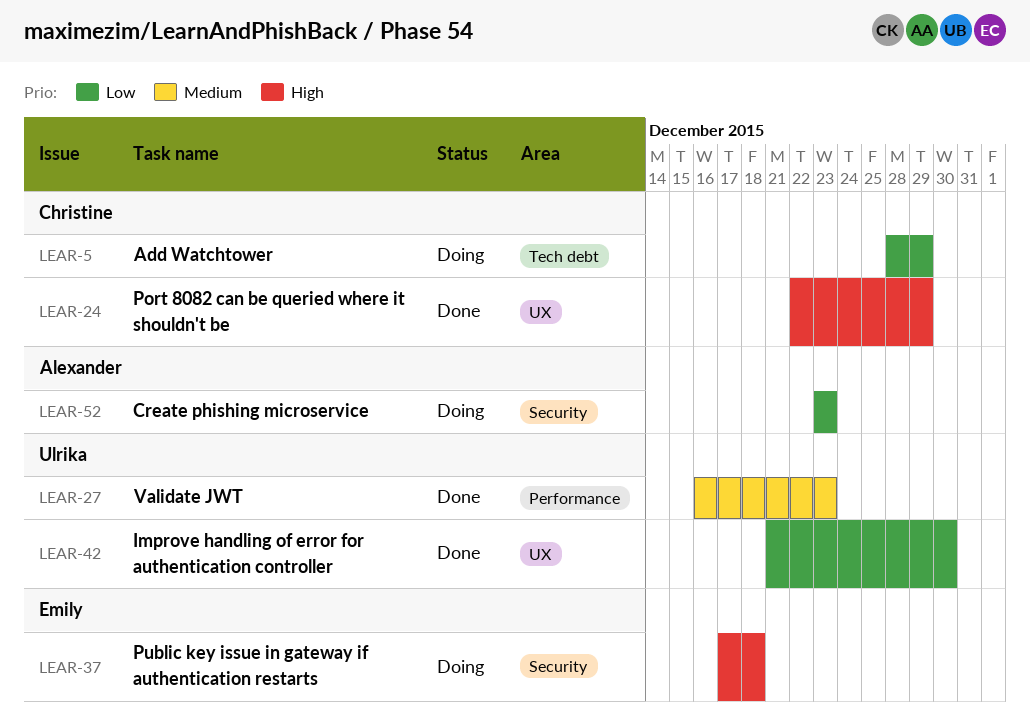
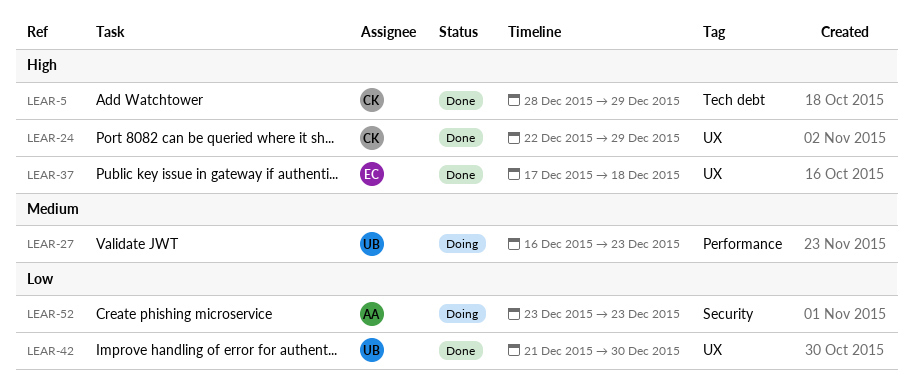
LEAR-5, status: Doing -> Done
LEAR-5, priority: Low -> High
LEAR-27, status: Done -> Doing
LEAR-37, status: Doing -> Done
LEAR-37, label: Security -> UX

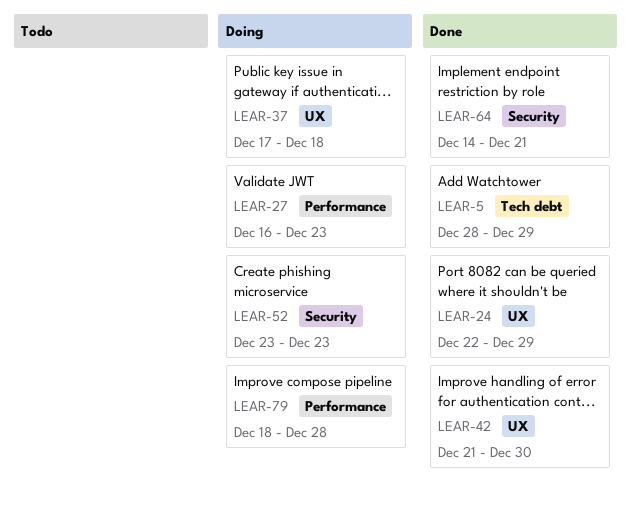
LEAR-37, status: Done -> Doing
LEAR-64: none -> present
LEAR-79: none -> present

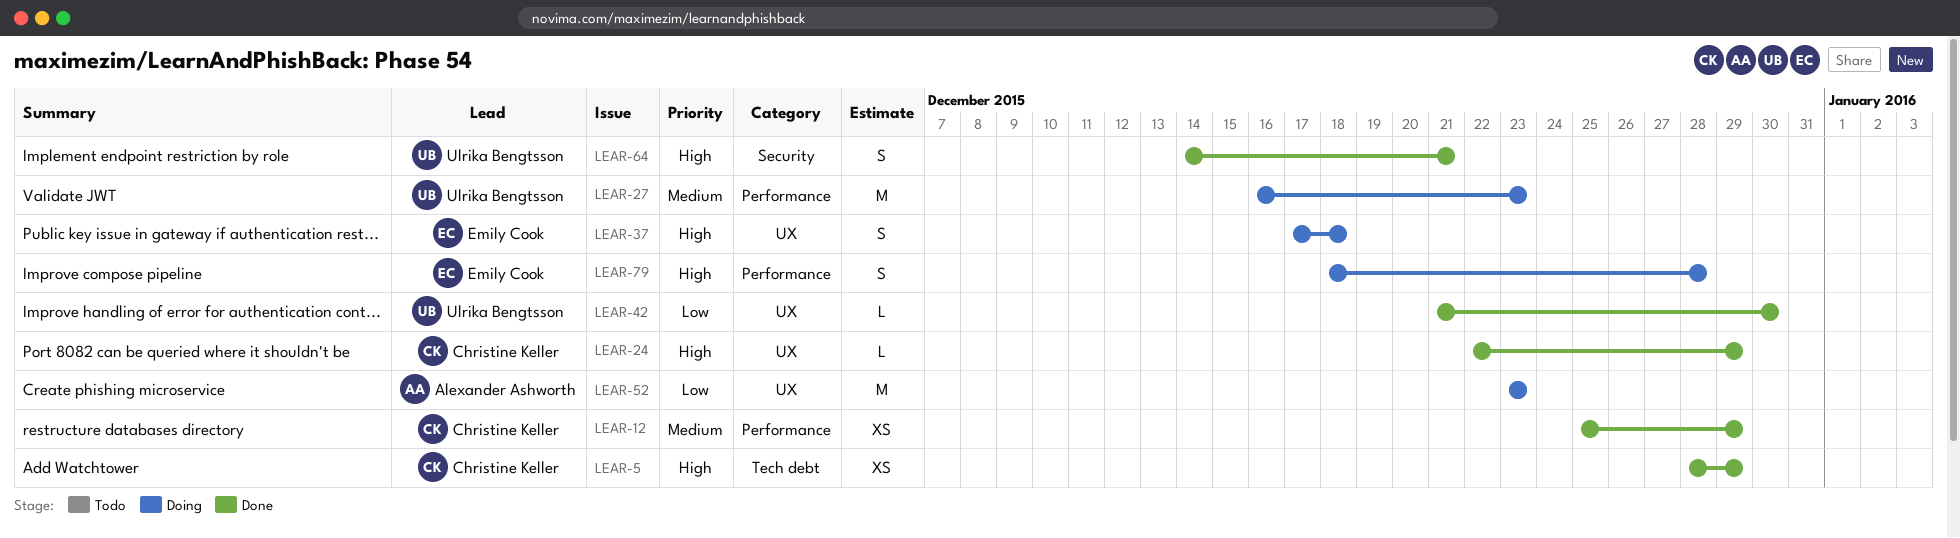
LEAR-12: none -> present
LEAR-52, label: Security -> UX

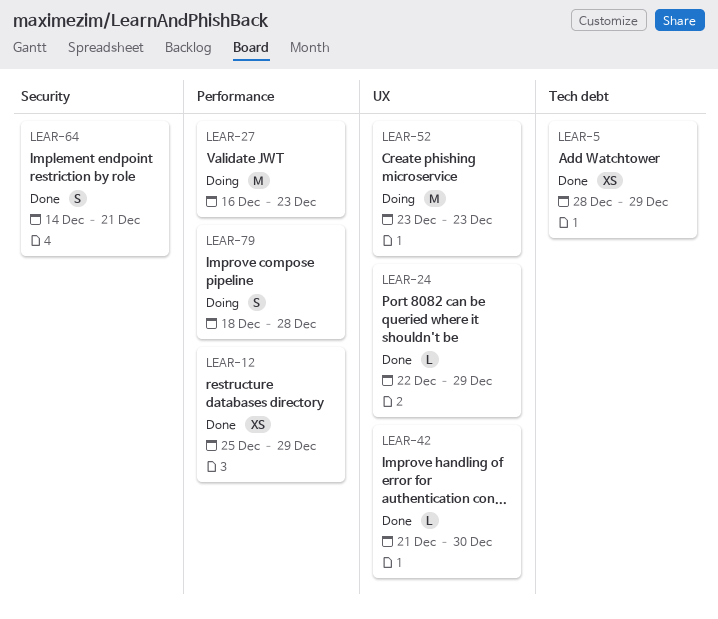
LEAR-37: present -> none

